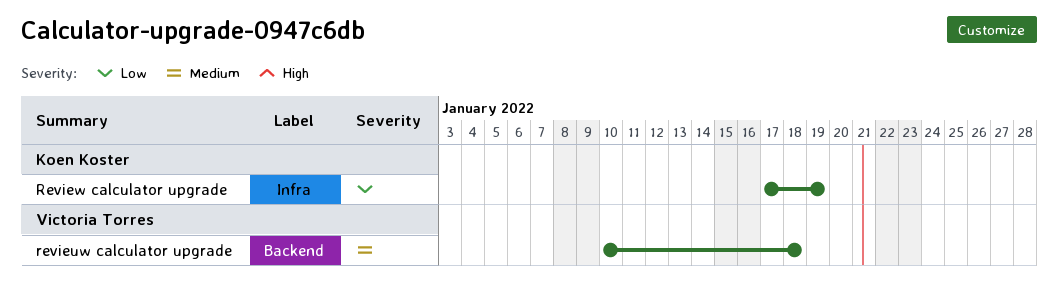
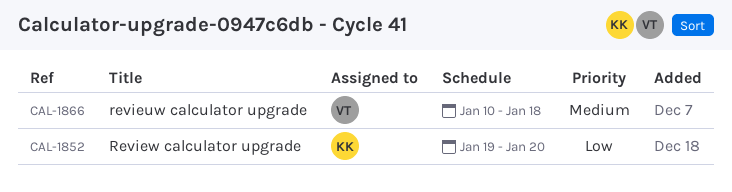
Review calculator upgrade, start: Jan 17 -> Jan 19
Review calculator upgrade, due: Jan 19 -> Jan 20

